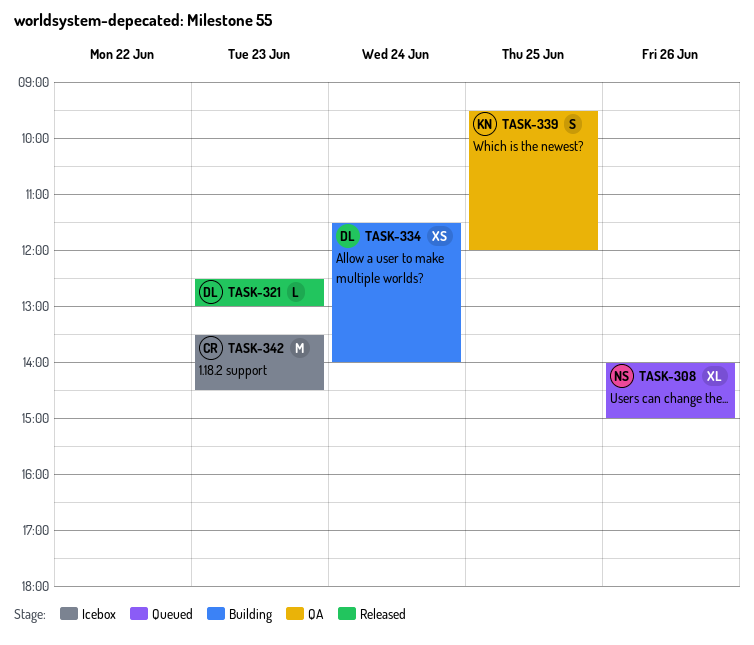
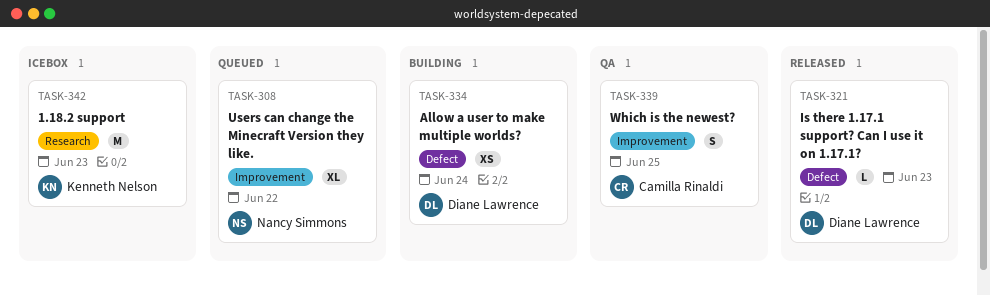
TASK-308, day: Jun 26 -> Jun 22
TASK-339, owner: Kenneth Nelson -> Camilla Rinaldi
TASK-342, owner: Camilla Rinaldi -> Kenneth Nelson

